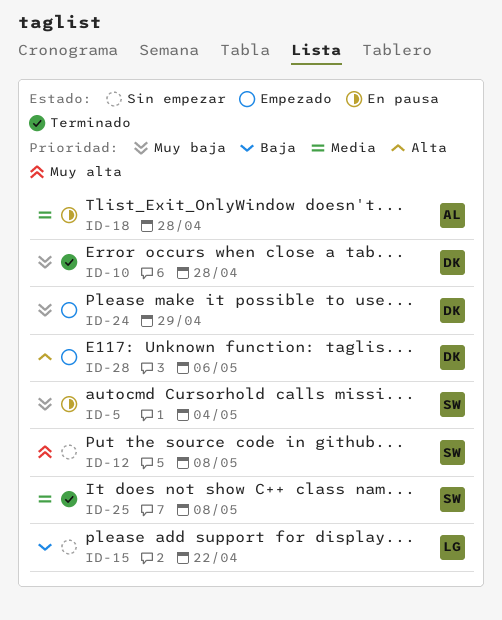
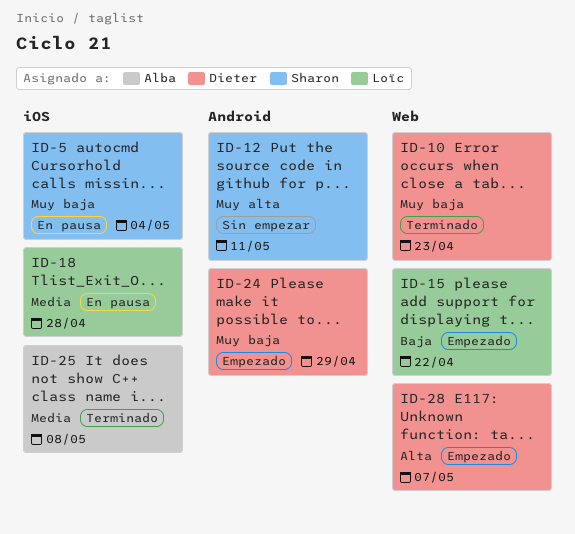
ID-10, due: Apr 28 -> Apr 23
ID-12, due: May 8 -> May 11
ID-15, status: Sin empezar -> Empezado
ID-18, owner: Alba -> Loïc
ID-25, owner: Sharon -> Alba
ID-28, due: May 6 -> May 7

